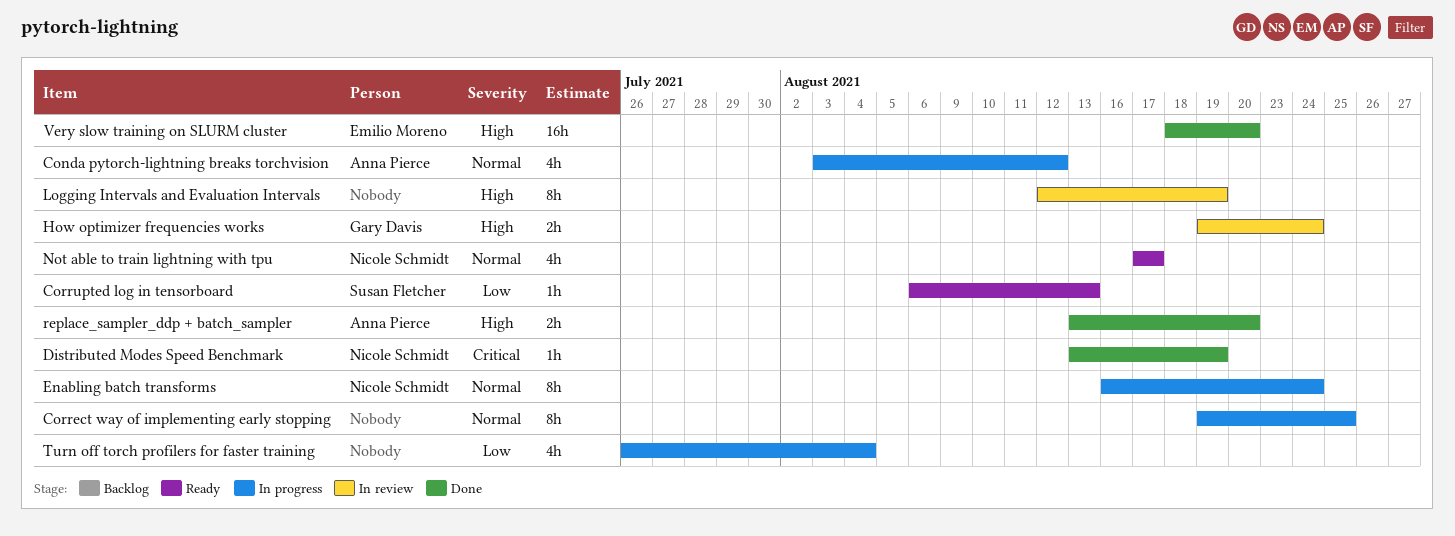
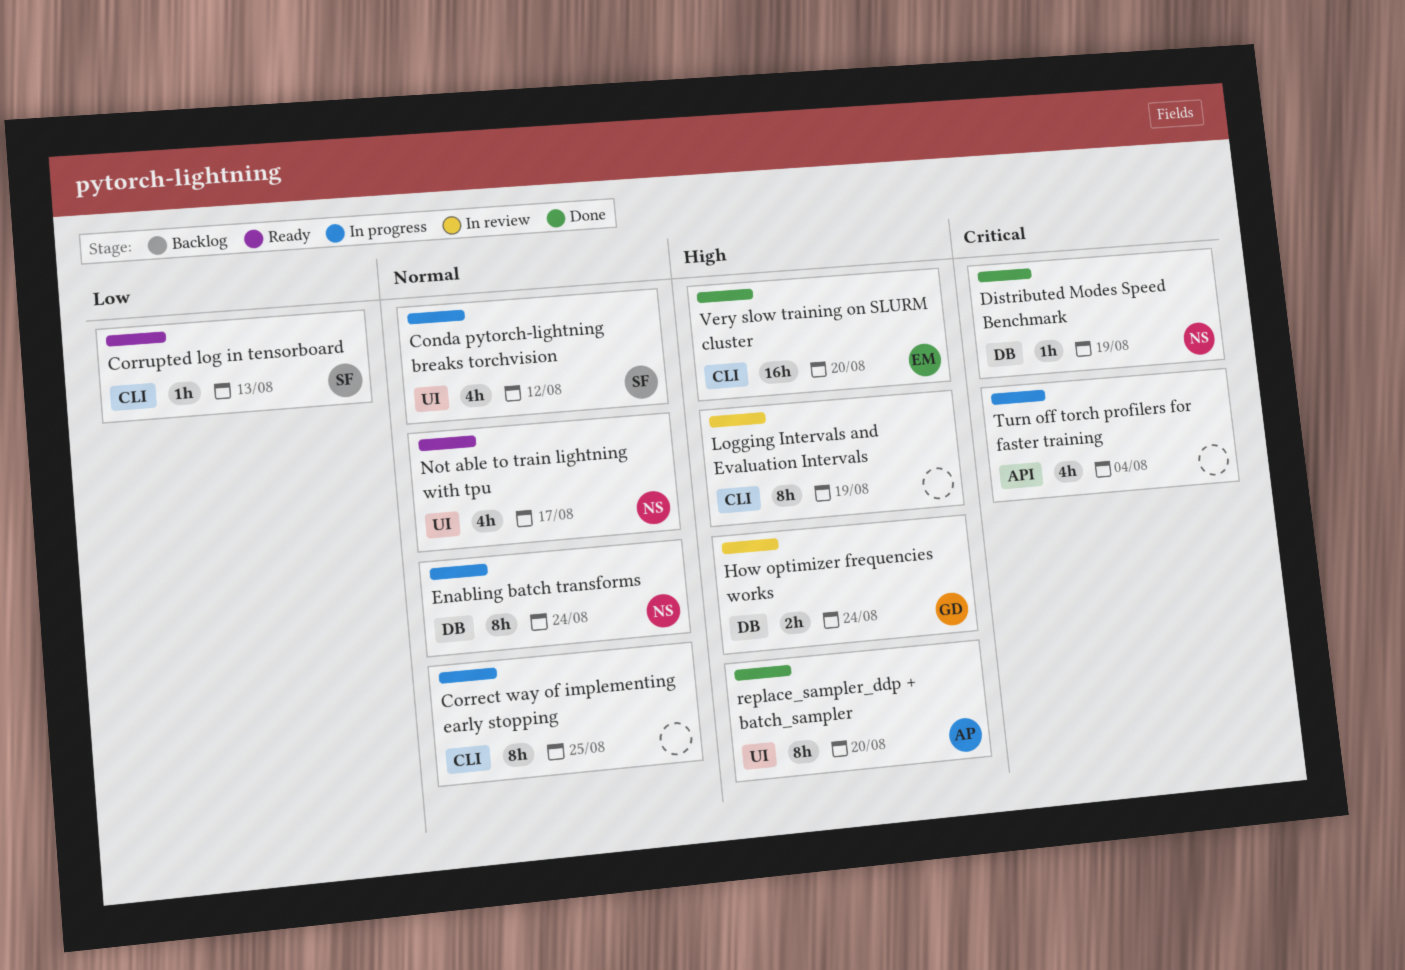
Conda pytorch-lightning breaks torchvision, owner: Anna Pierce -> Susan Fletcher
replace_sampler_ddp + batch_sampler, estimate: 2h -> 8h
Turn off torch profilers for faster training, priority: Low -> Critical

